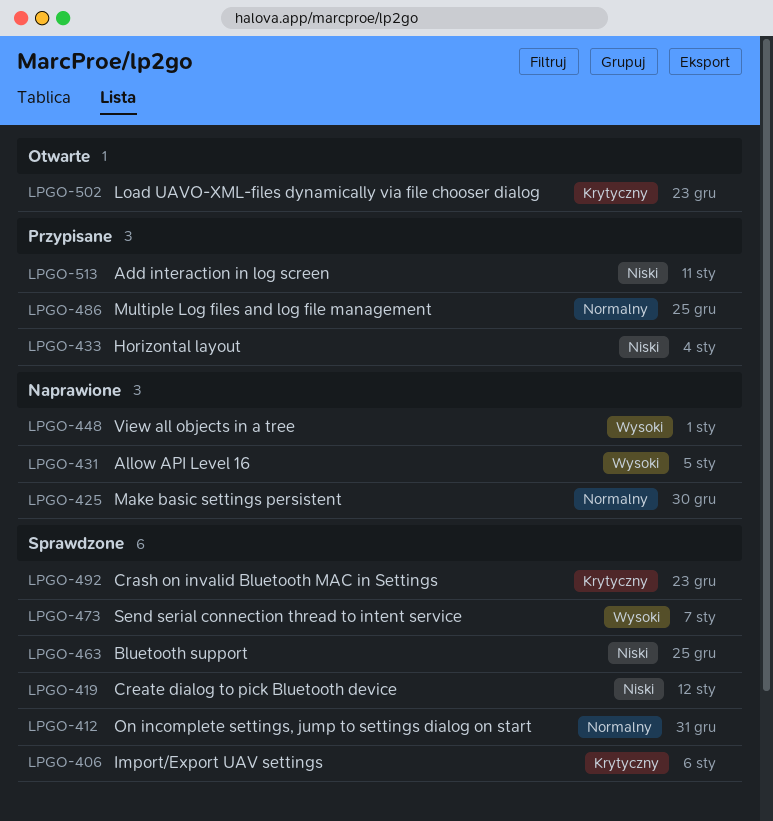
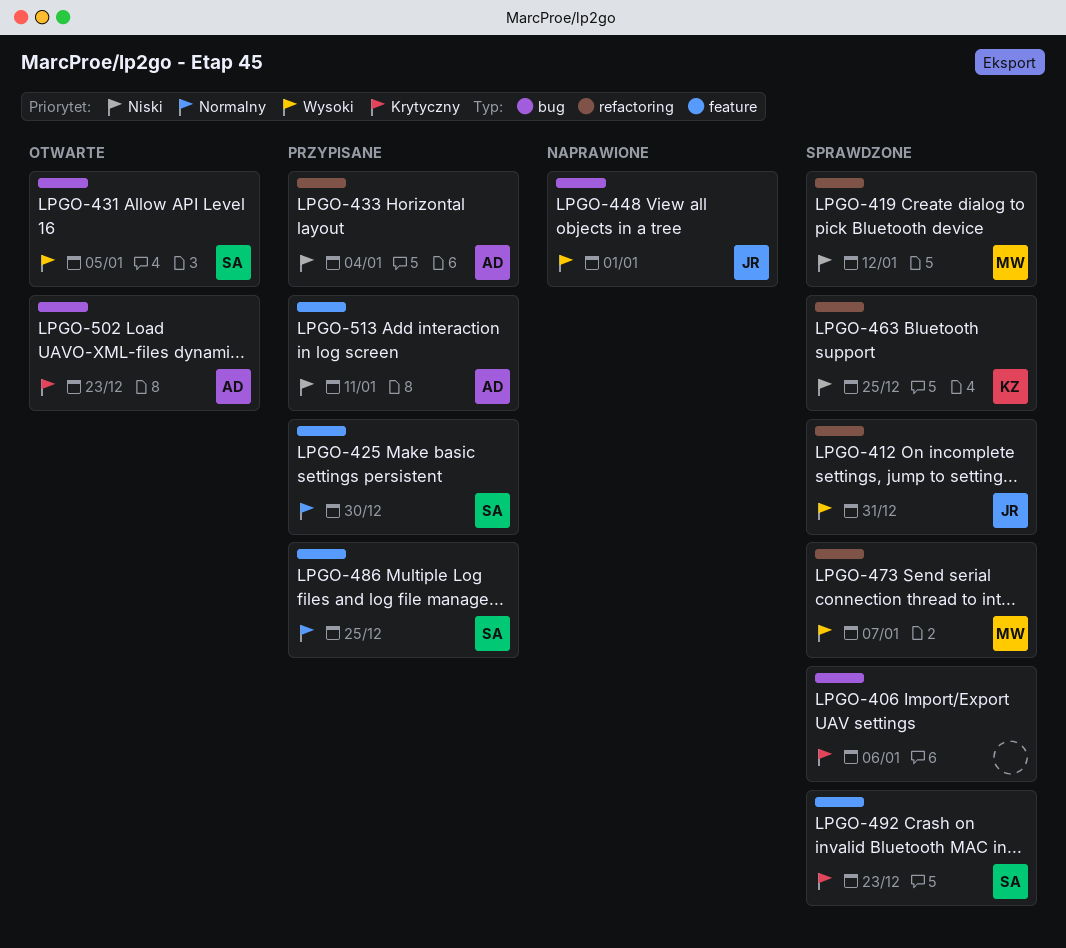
LPGO-412, priority: Normalny -> Wysoki
LPGO-425, status: Naprawione -> Przypisane
LPGO-431, status: Naprawione -> Otwarte

